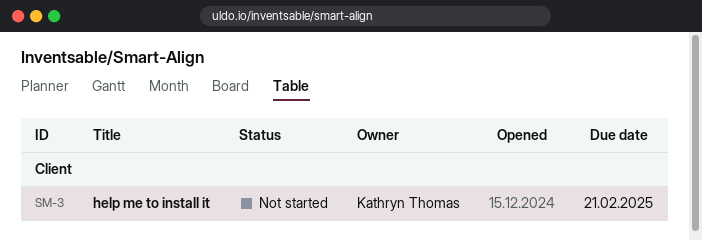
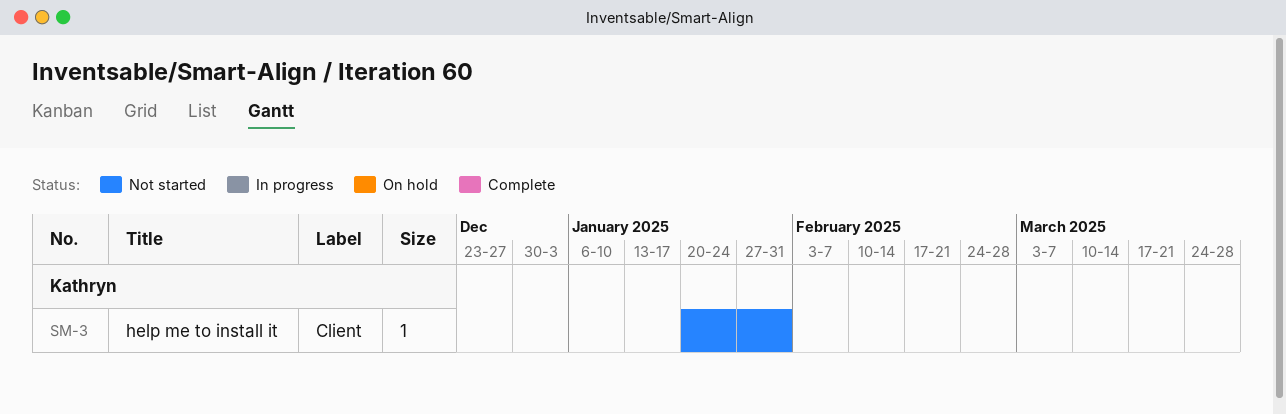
SM-3, due: Feb 21 -> Jan 31

